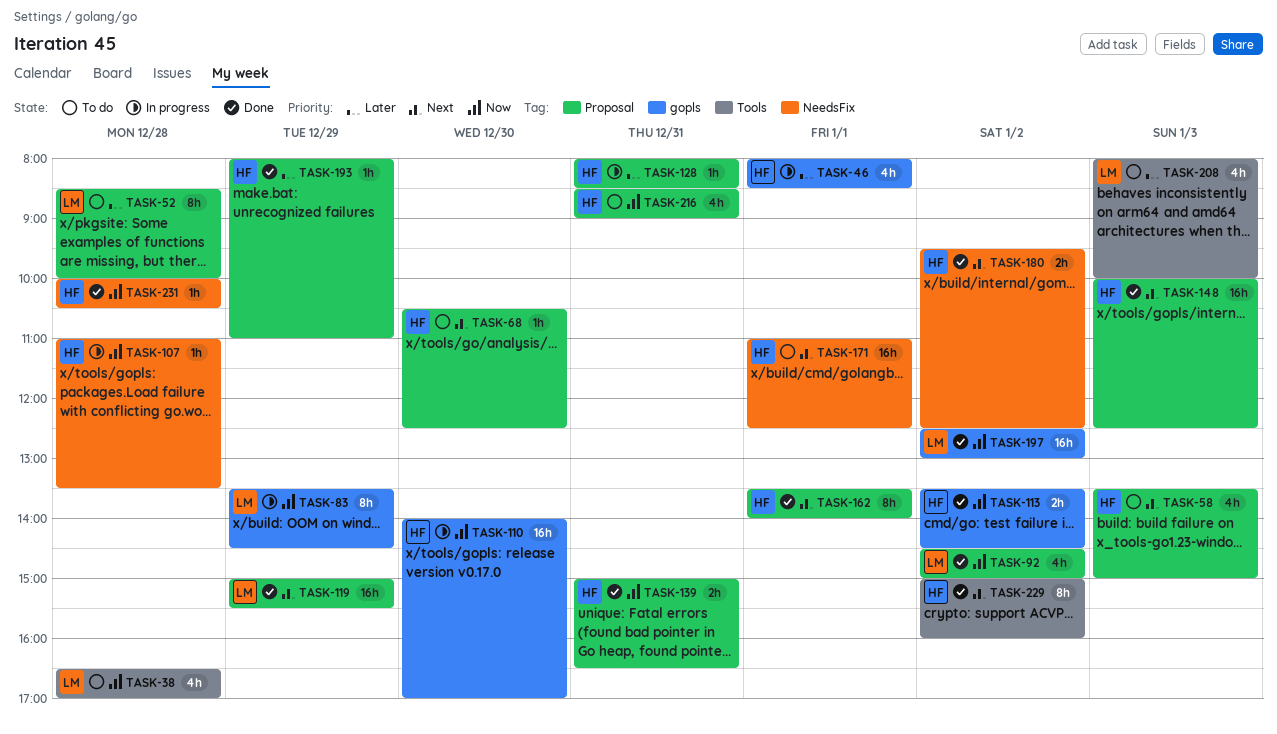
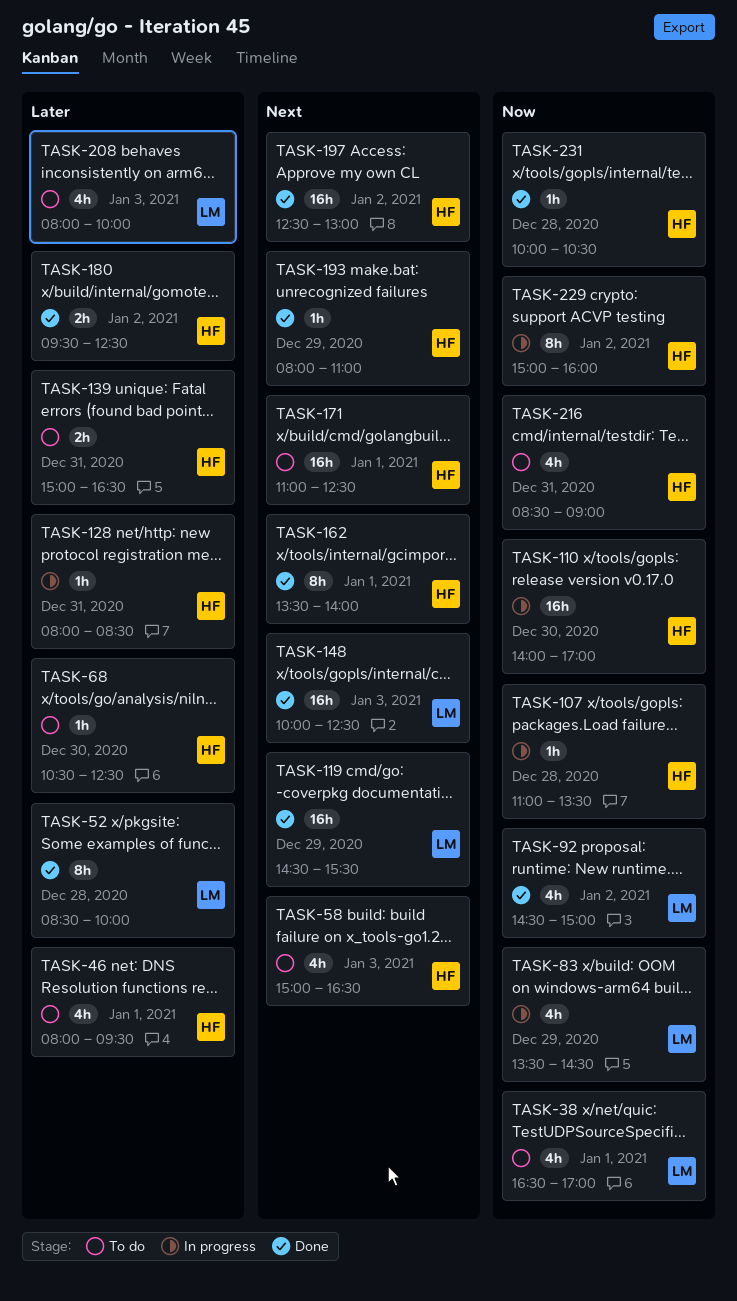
TASK-38, day: Dec 28 -> Jan 1
TASK-46, status: In progress -> To do
TASK-46, ends: 08:30 -> 09:30
TASK-52, status: To do -> Done
TASK-58, begins: 13:30 -> 15:00
TASK-58, ends: 15:00 -> 16:30
TASK-68, priority: Next -> Later
TASK-83, estimate: 8h -> 4h
TASK-113: present -> none
TASK-119, begins: 15:00 -> 14:30
TASK-139, status: Done -> To do
TASK-139, priority: Now -> Later
TASK-148, owner: HF -> LM
TASK-180, priority: Next -> Later
TASK-193, priority: Later -> Next
TASK-197, owner: LM -> HF
TASK-197, priority: Now -> Next
TASK-229, status: Done -> In progress
TASK-229, priority: Next -> Now

